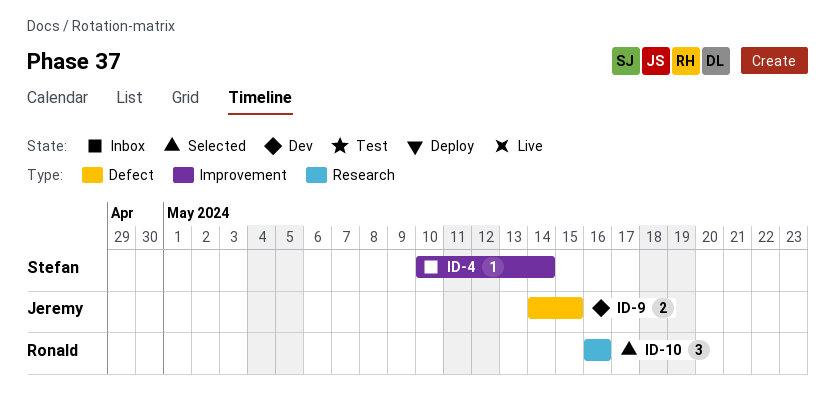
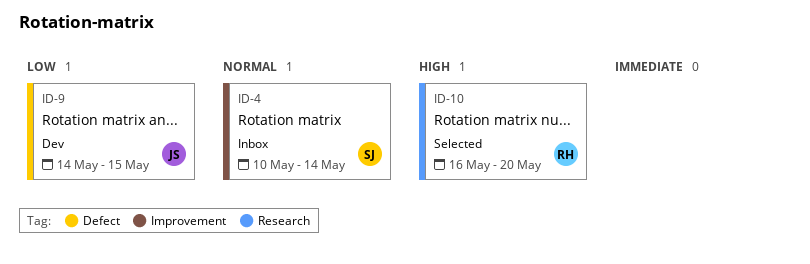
ID-10, due: May 16 -> May 20

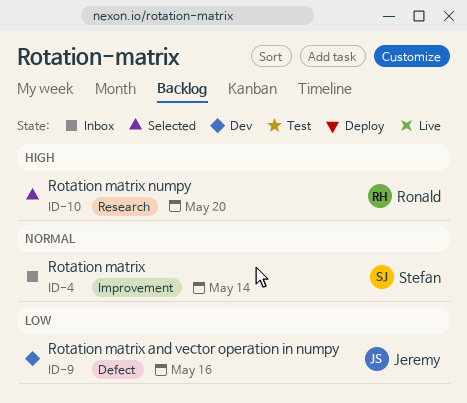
ID-9, due: May 15 -> May 16

